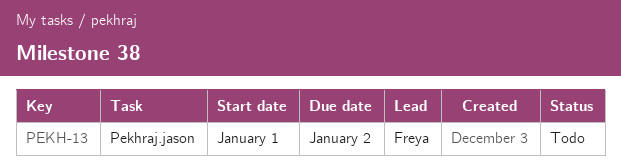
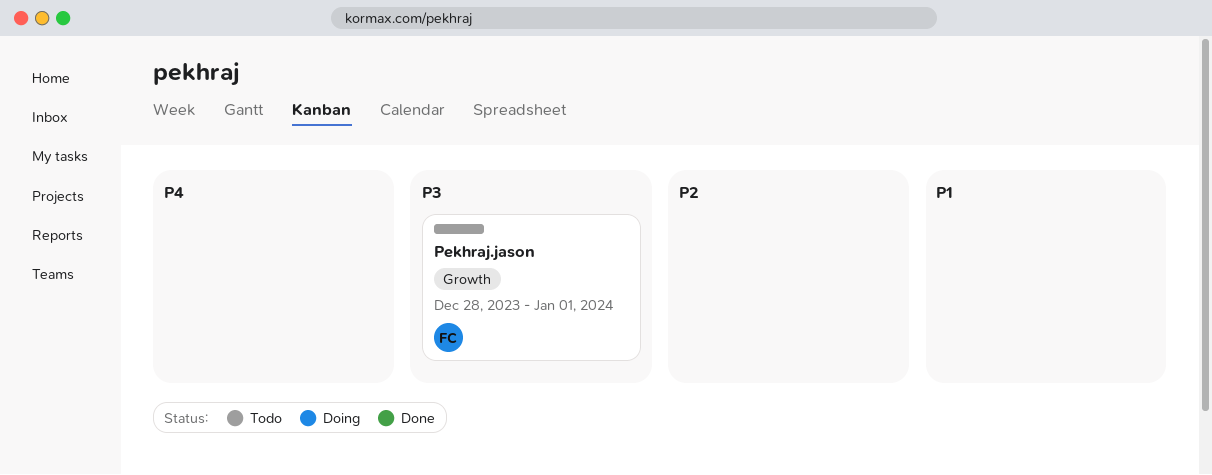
Pekhraj.jason, start: Jan 1 -> Dec 28
Pekhraj.jason, due: Jan 2 -> Jan 1

